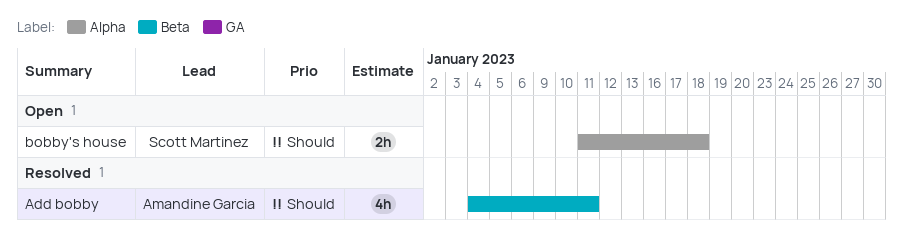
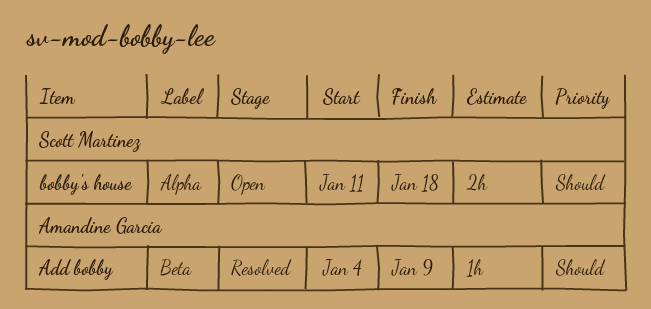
Add bobby, estimate: 4h -> 1h
Add bobby, due: Jan 11 -> Jan 9

